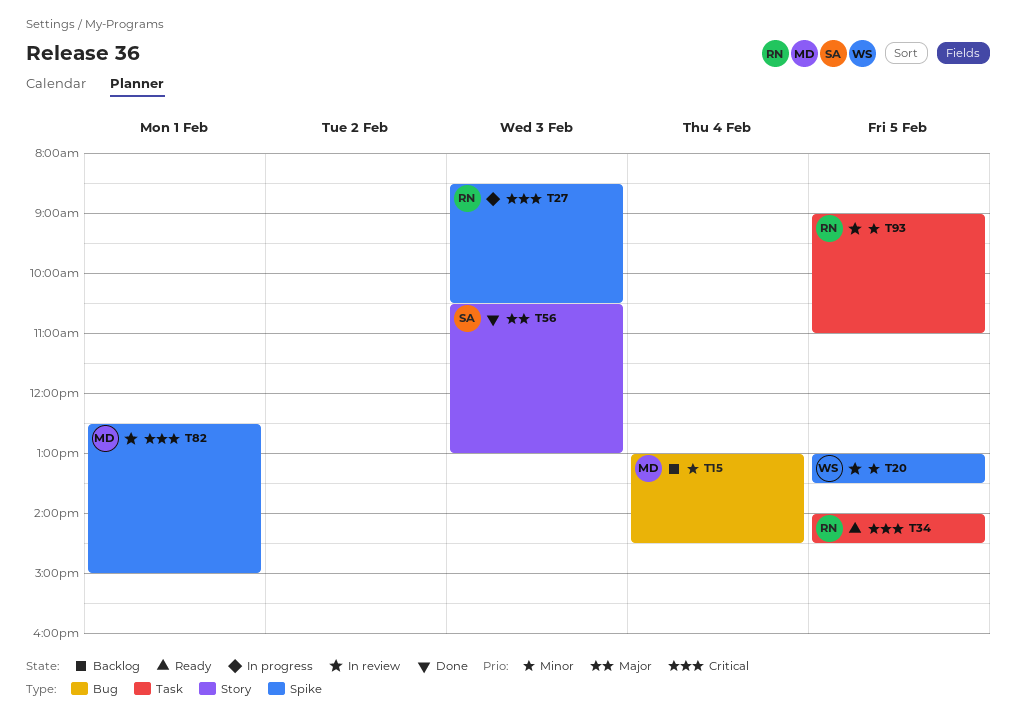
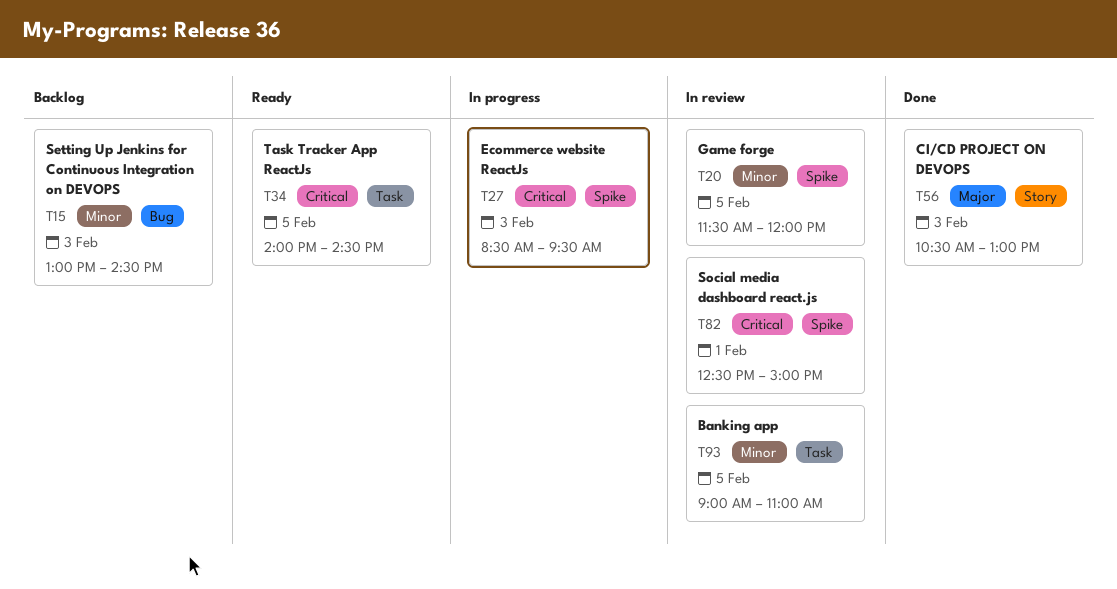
T15, day: Feb 4 -> Feb 3
T20, begins: 13:00 -> 11:30
T20, ends: 13:30 -> 12:00
T27, ends: 10:30 -> 09:30

